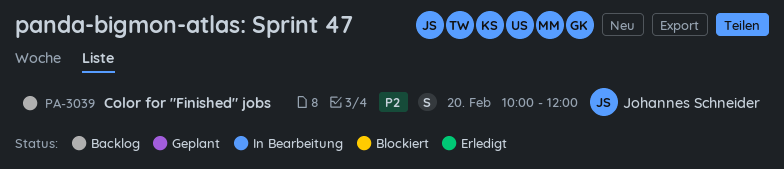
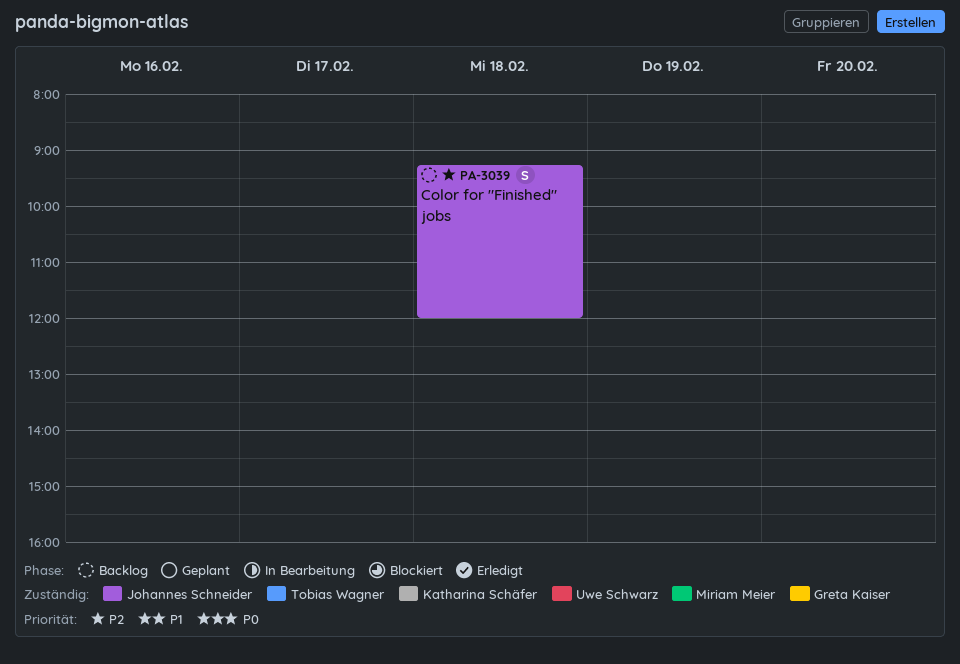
PA-3039, day: Feb 20 -> Feb 18
PA-3039, begins: 10:00 -> 09:15

